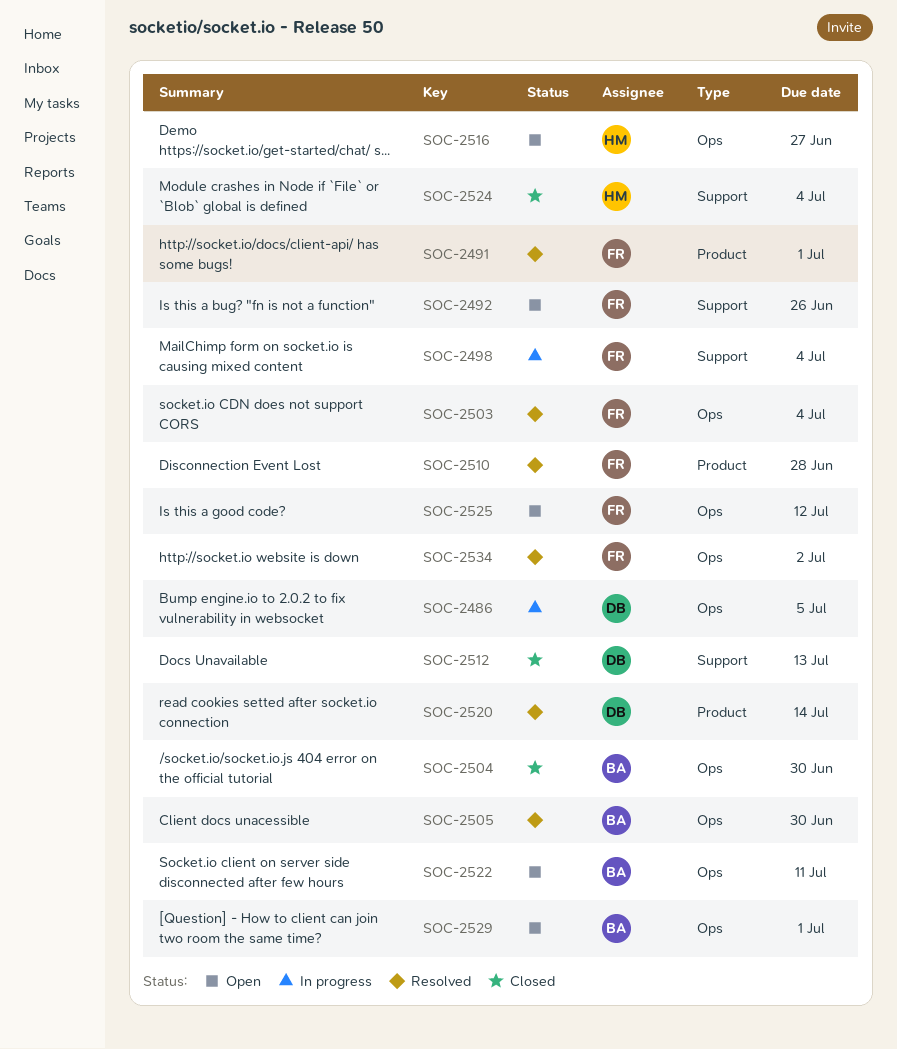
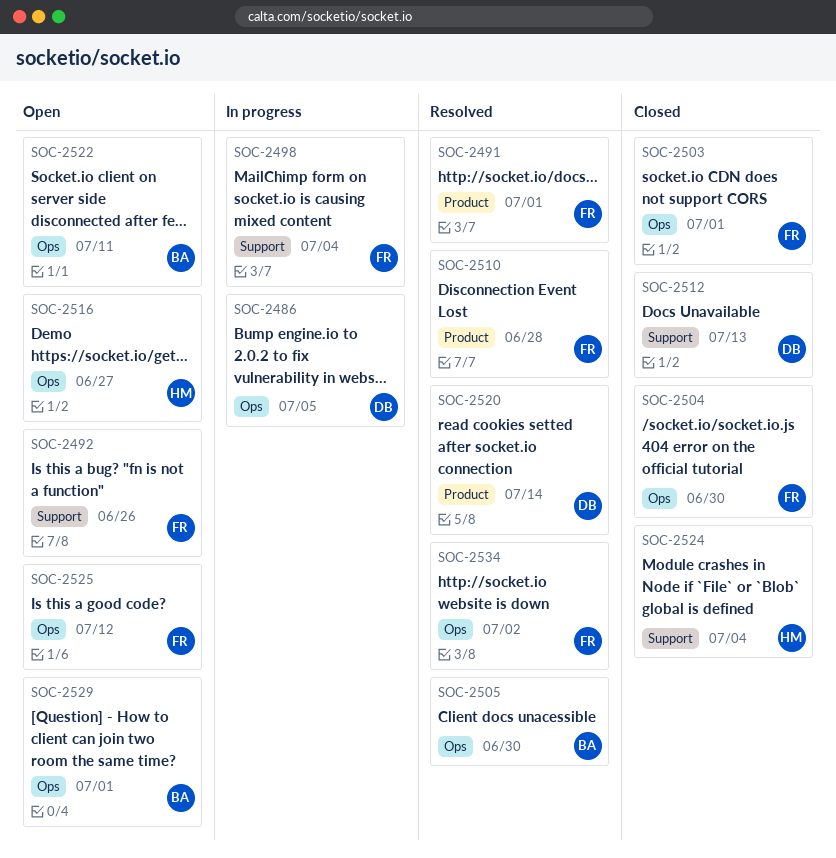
SOC-2503, status: Resolved -> Closed
SOC-2503, due: Jul 4 -> Jul 1
SOC-2504, owner: BA -> FR

